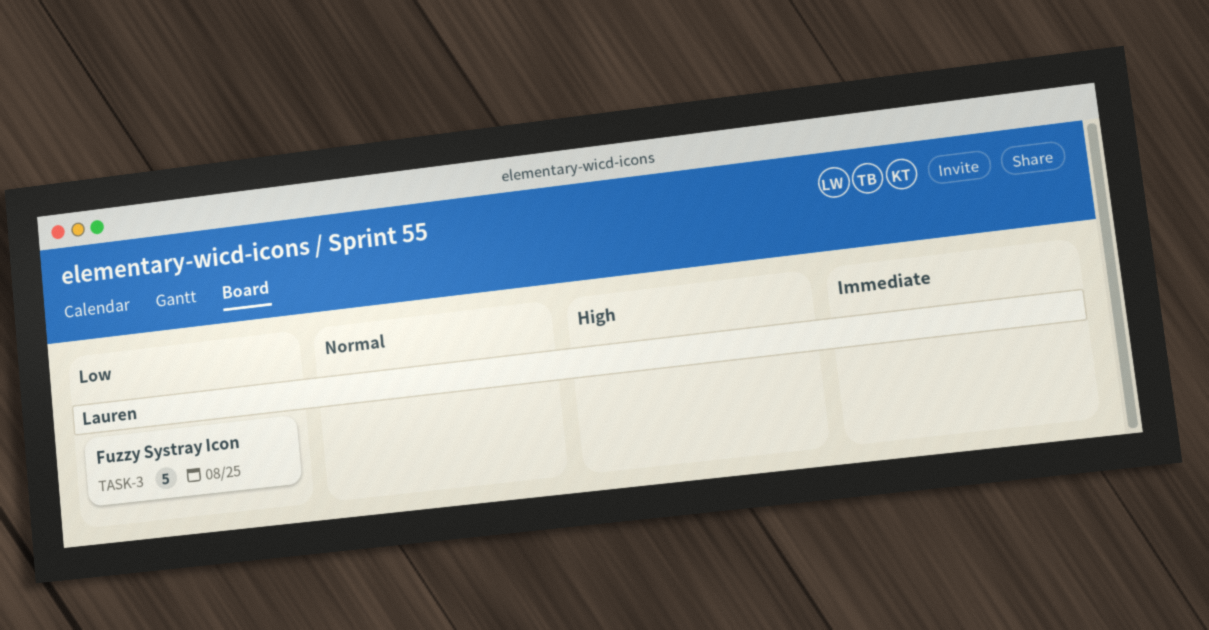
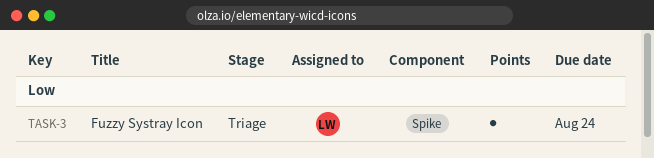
TASK-3, estimate: 5 -> 1
TASK-3, due: Aug 25 -> Aug 24

